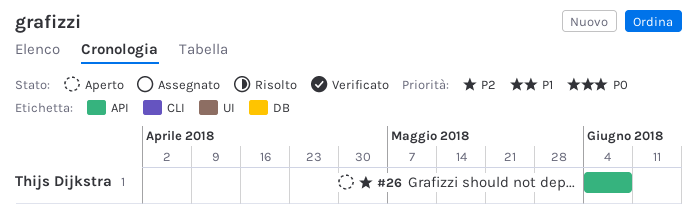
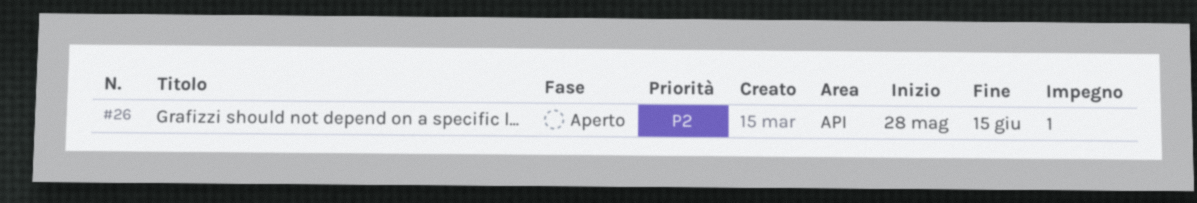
#26, start: Jun 4 -> May 28
#26, due: Jun 8 -> Jun 15

